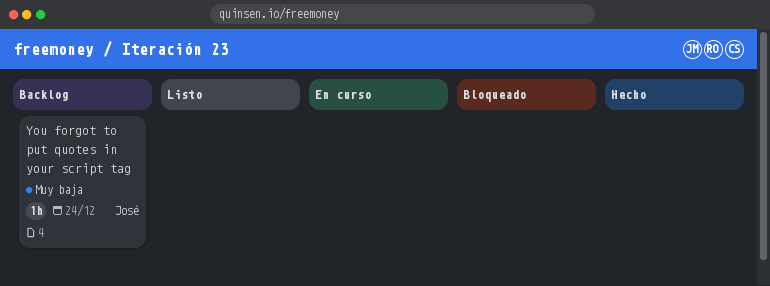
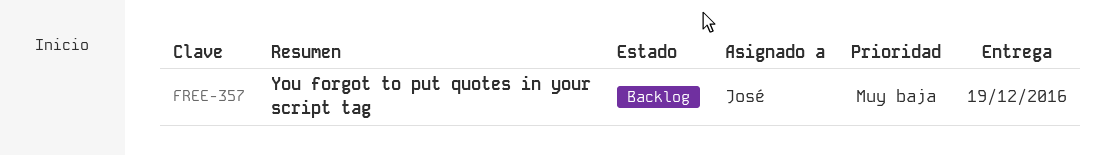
You forgot to put quotes in your script tag, due: Dec 24 -> Dec 19

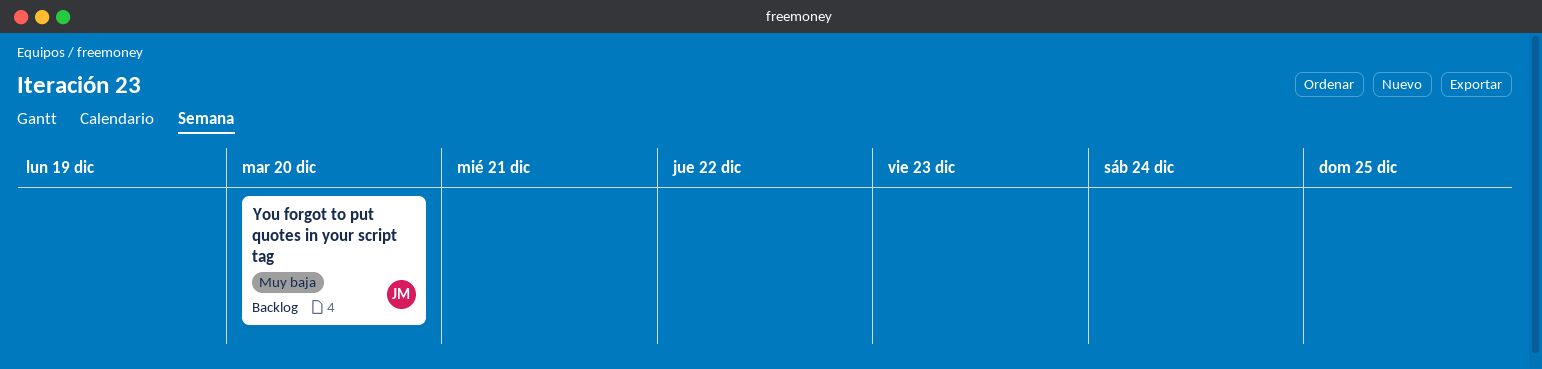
You forgot to put quotes in your script tag, due: Dec 19 -> Dec 20

